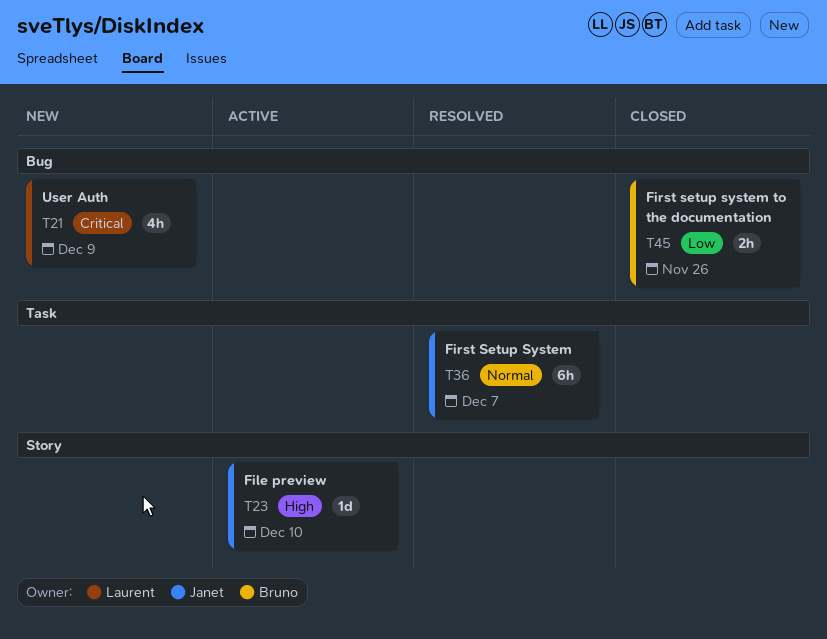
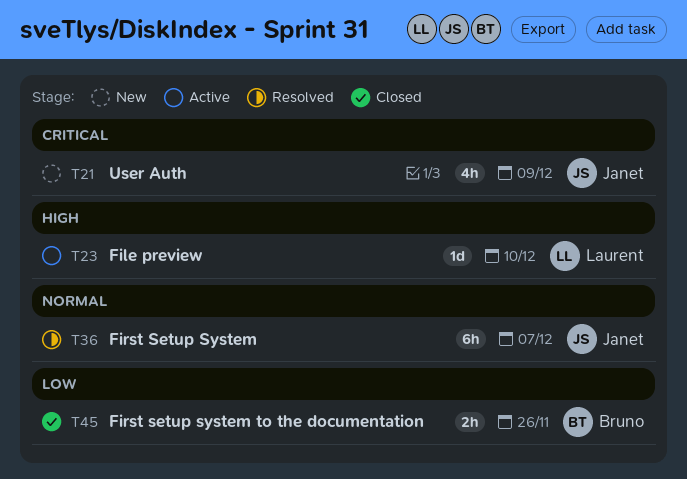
T21, owner: Laurent -> Janet
T23, owner: Janet -> Laurent

